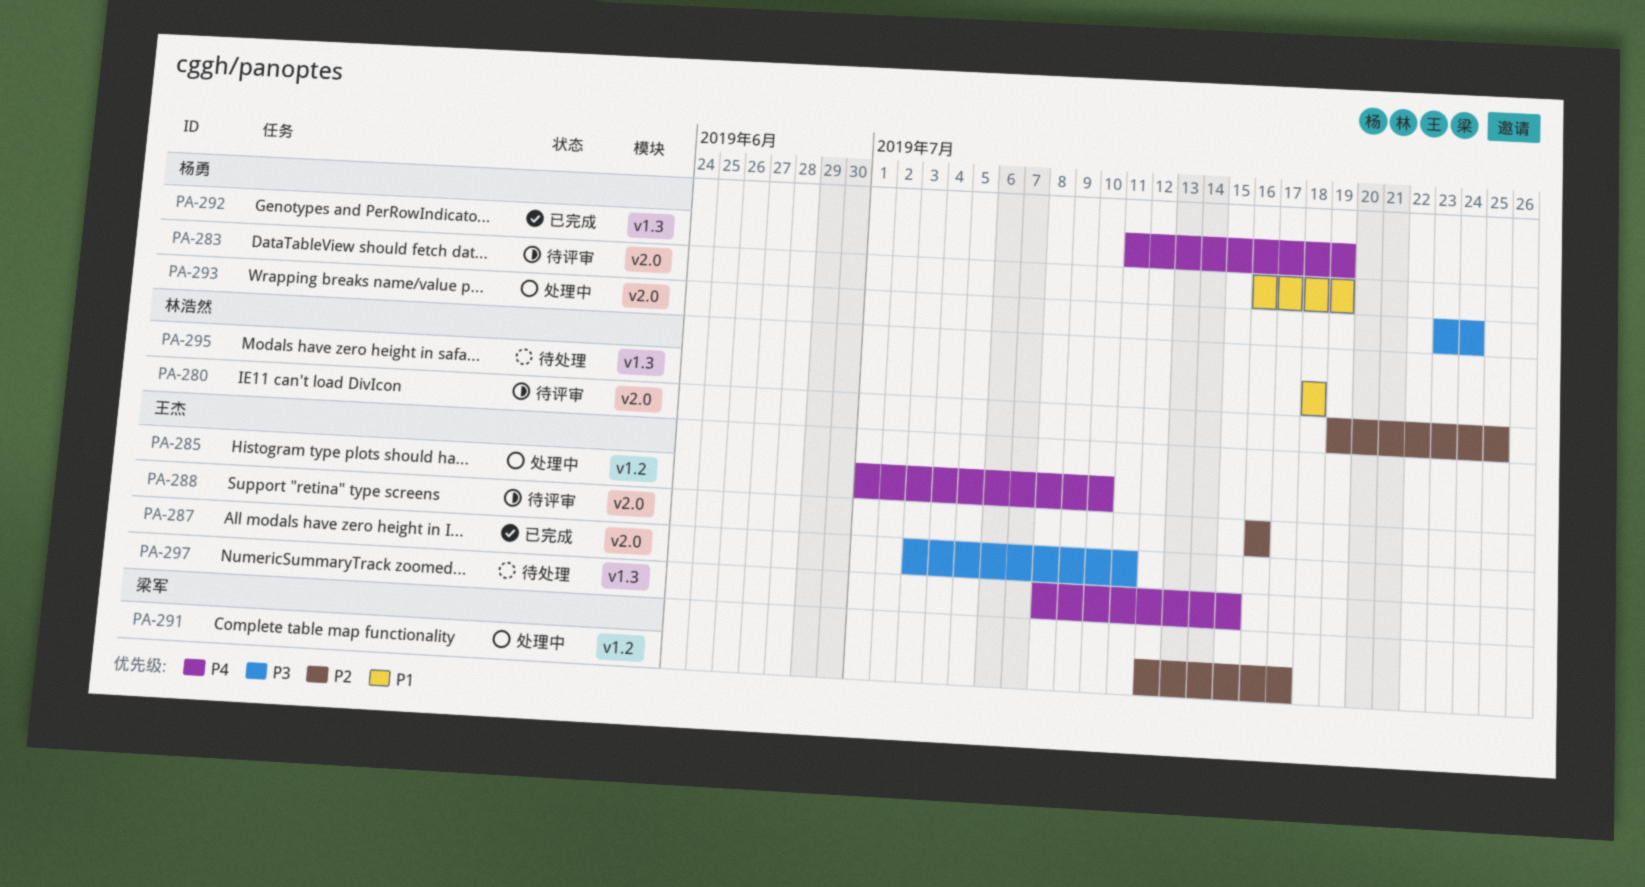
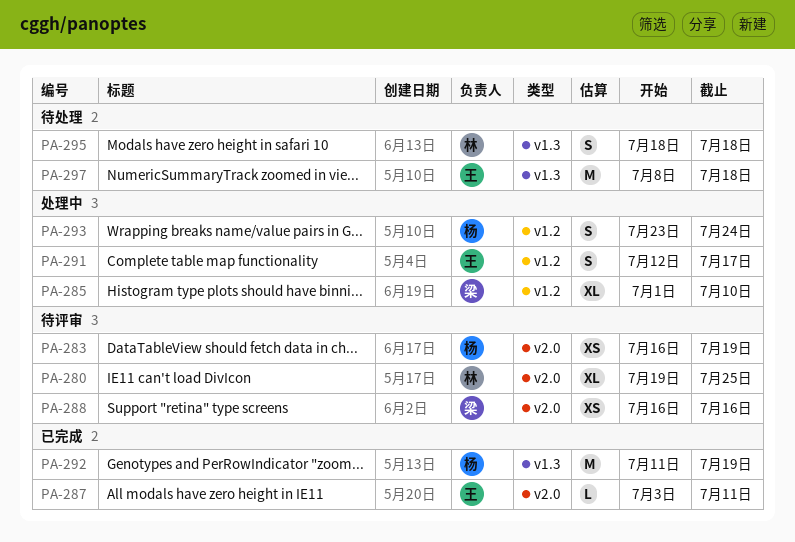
PA-285, owner: 王杰 -> 梁军
PA-288, owner: 王杰 -> 梁军
PA-291, owner: 梁军 -> 王杰
PA-293, label: v2.0 -> v1.2
PA-297, due: Jul 15 -> Jul 18

